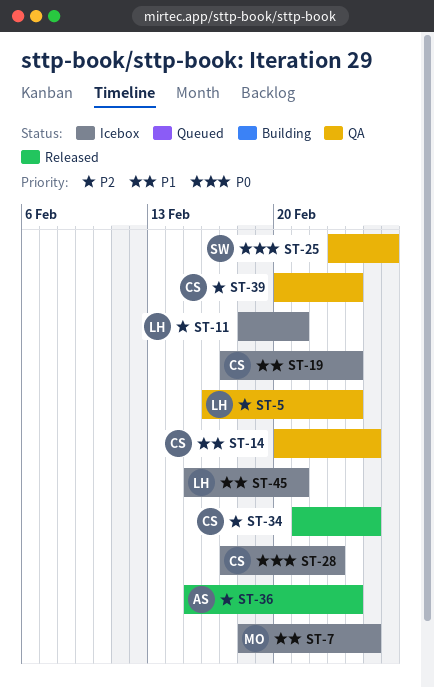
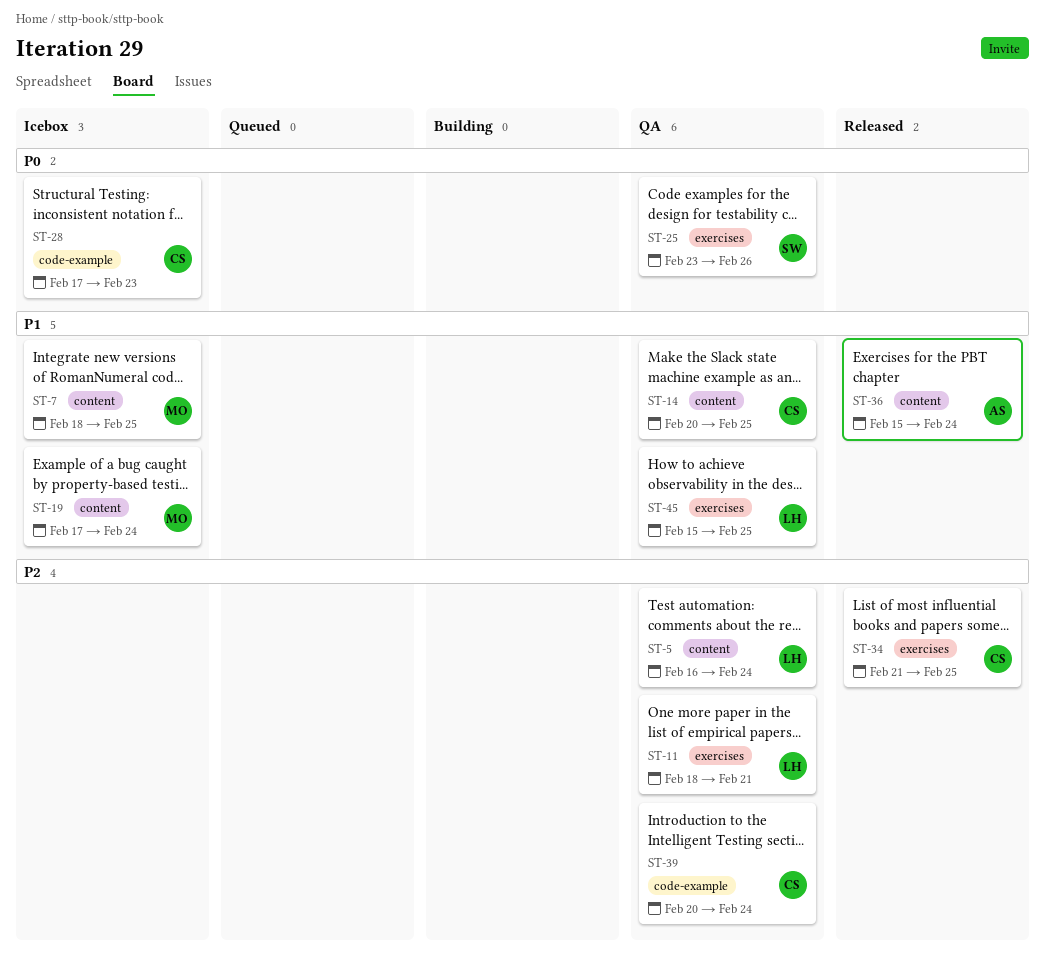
ST-11, status: Icebox -> QA
ST-19, owner: CS -> MO
ST-36, priority: P2 -> P1
ST-45, status: Icebox -> QA
ST-45, due: Feb 21 -> Feb 25

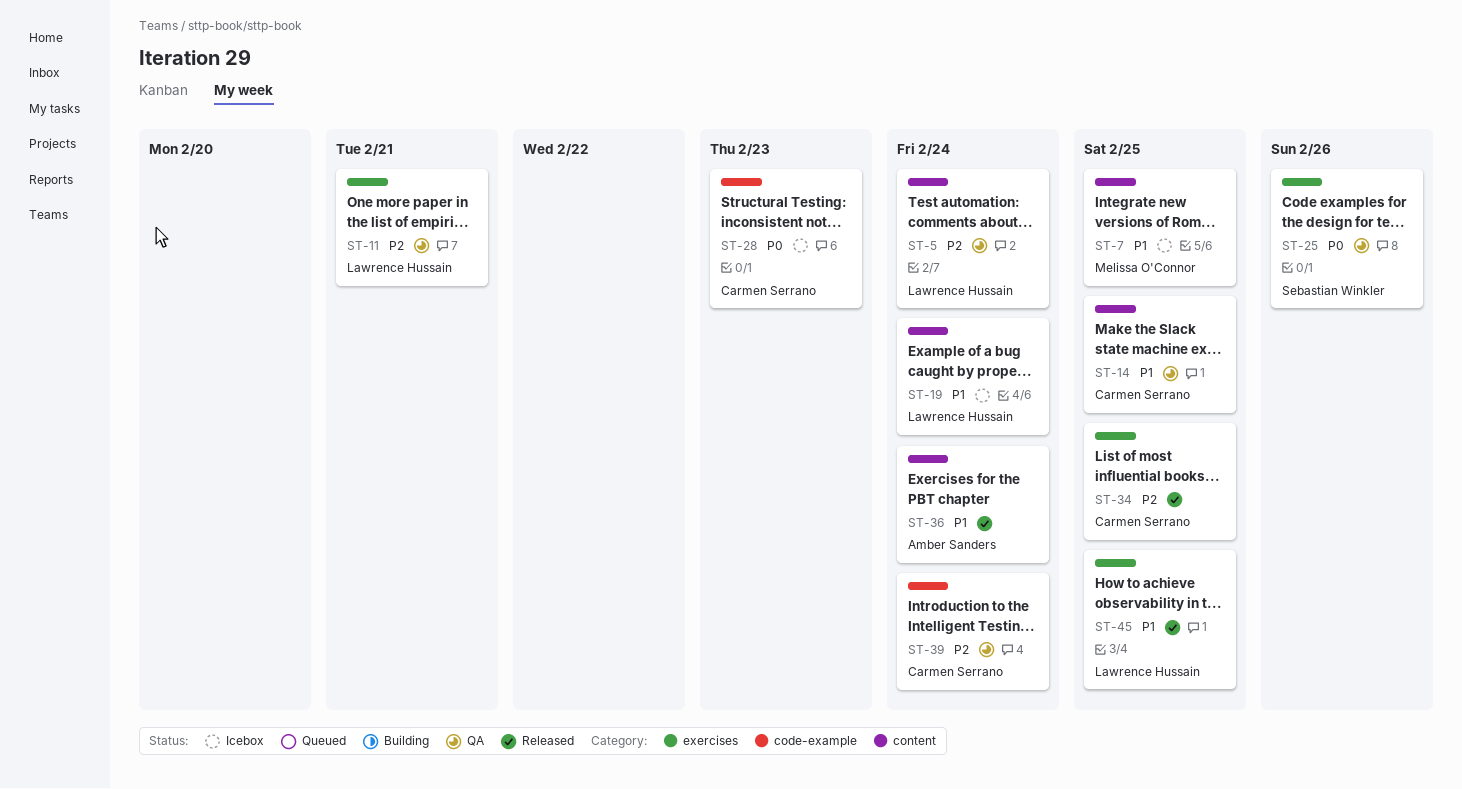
ST-19, owner: Melissa O'Connor -> Lawrence Hussain
ST-45, status: QA -> Released

